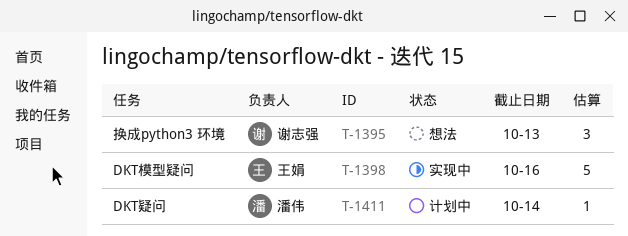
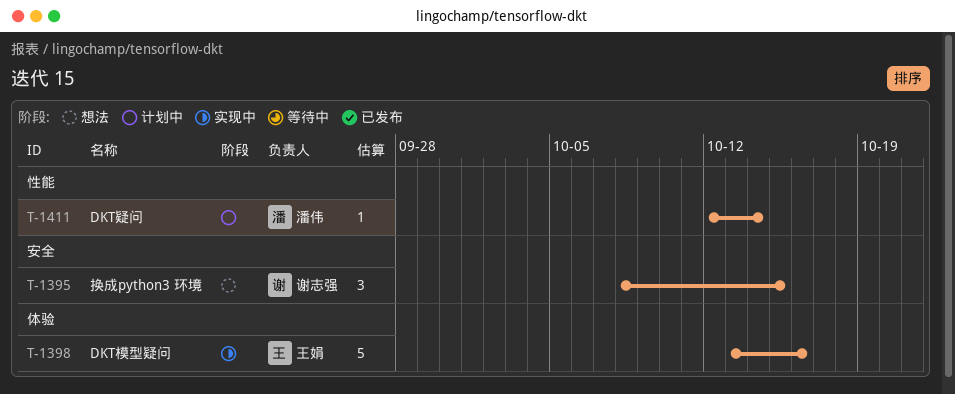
T-1395, due: Oct 13 -> Oct 15

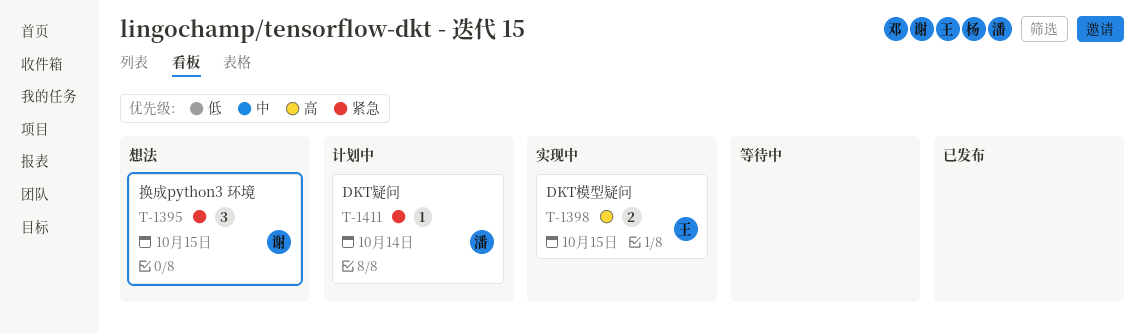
T-1398, estimate: 5 -> 2
T-1398, due: Oct 16 -> Oct 15

